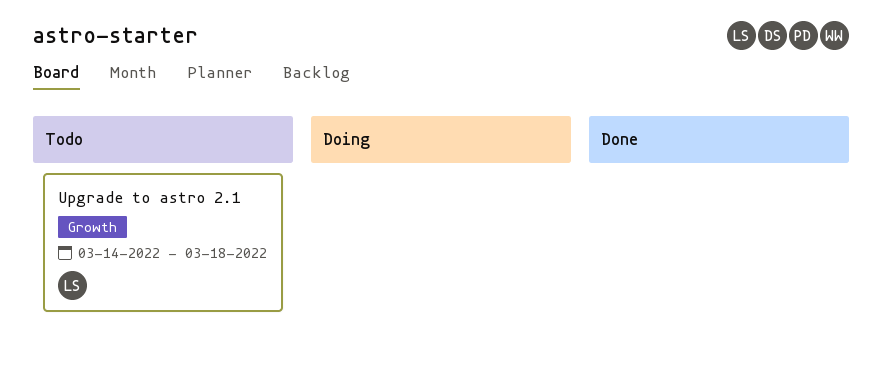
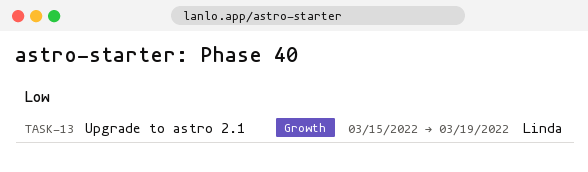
Upgrade to astro 2.1, start: Mar 14 -> Mar 15
Upgrade to astro 2.1, due: Mar 18 -> Mar 19

